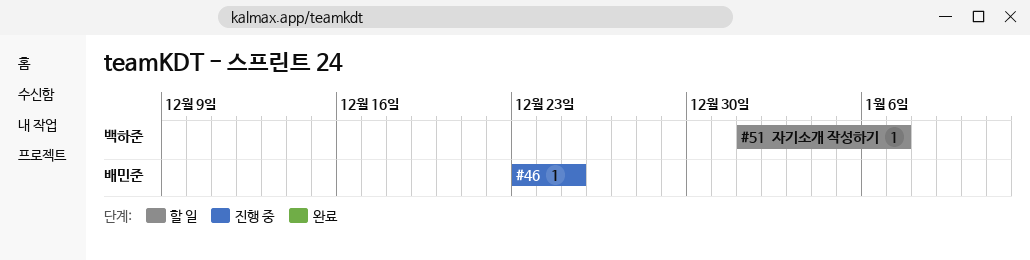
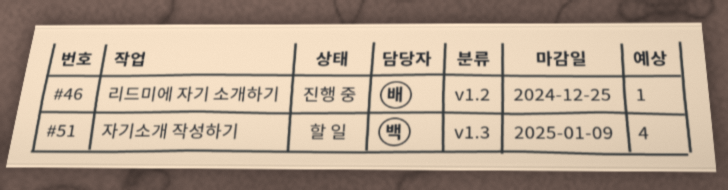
#51, estimate: 1 -> 4
#51, due: Jan 7 -> Jan 9

